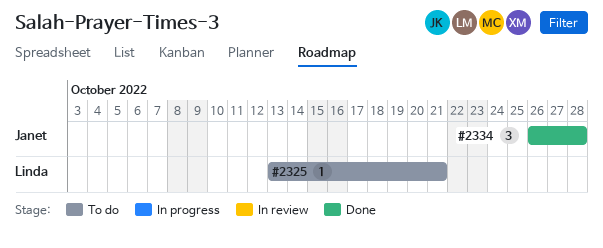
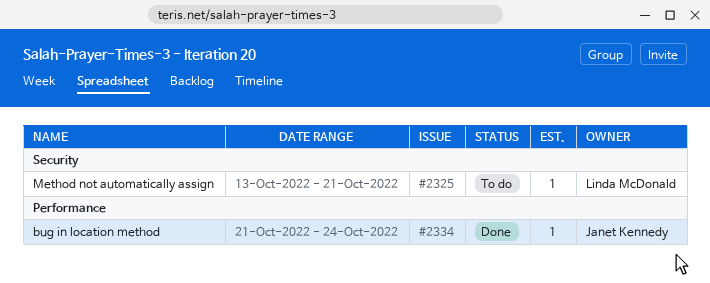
#2334, estimate: 3 -> 1
#2334, start: Oct 26 -> Oct 21
#2334, due: Oct 28 -> Oct 24

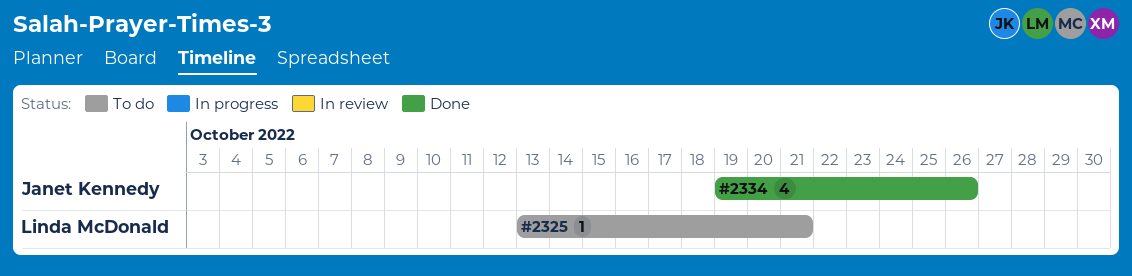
#2334, estimate: 1 -> 4
#2334, start: Oct 21 -> Oct 19
#2334, due: Oct 24 -> Oct 26

